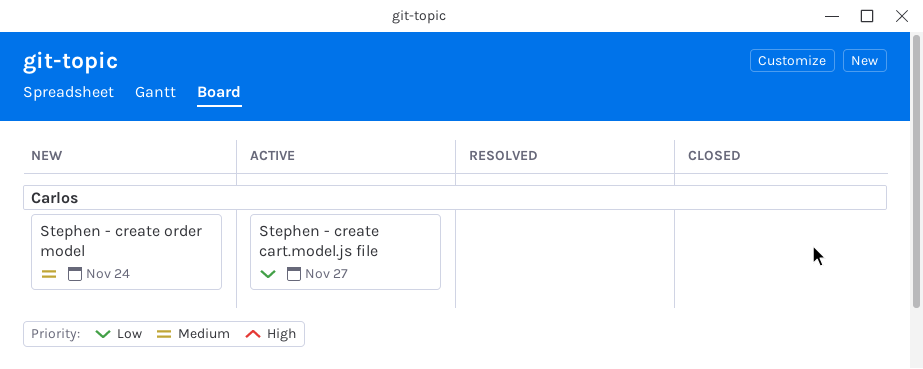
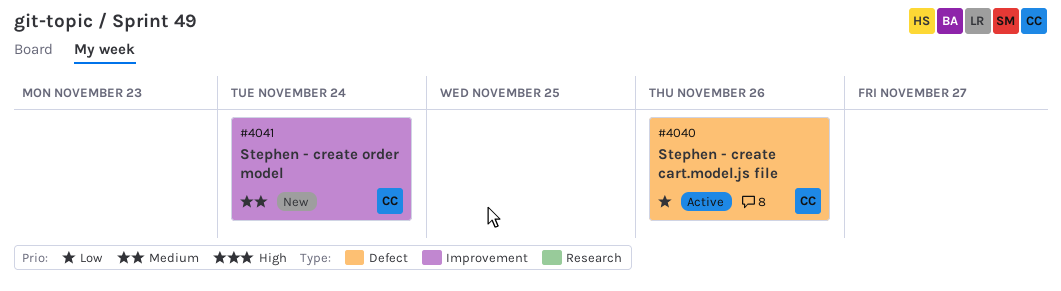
Stephen - create cart.model.js file, due: Nov 27 -> Nov 26

